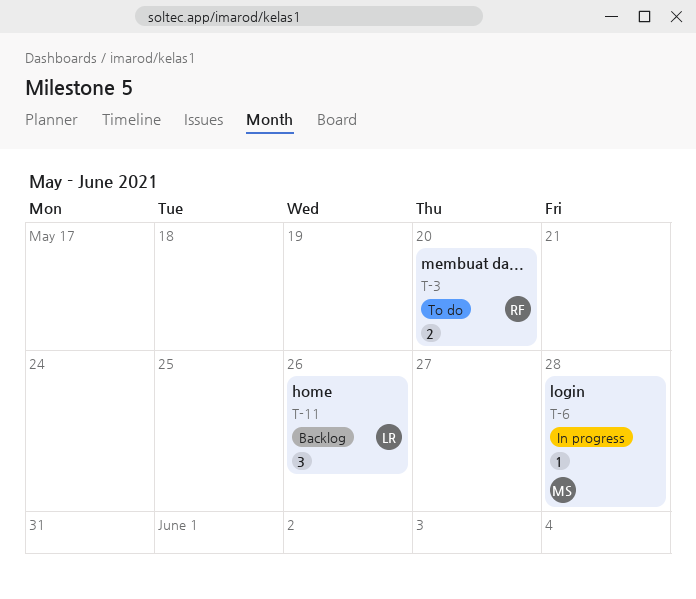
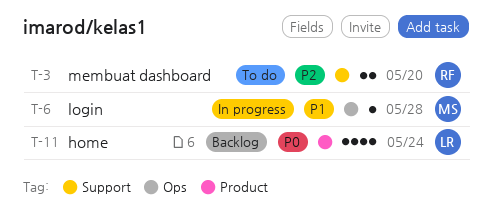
T-11, estimate: 3 -> 4
T-11, due: May 26 -> May 24

